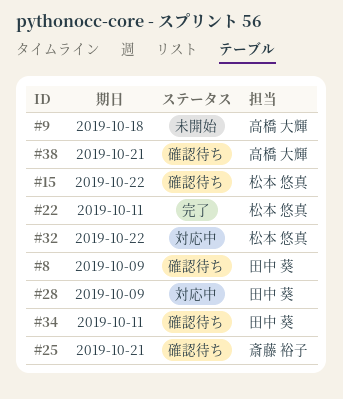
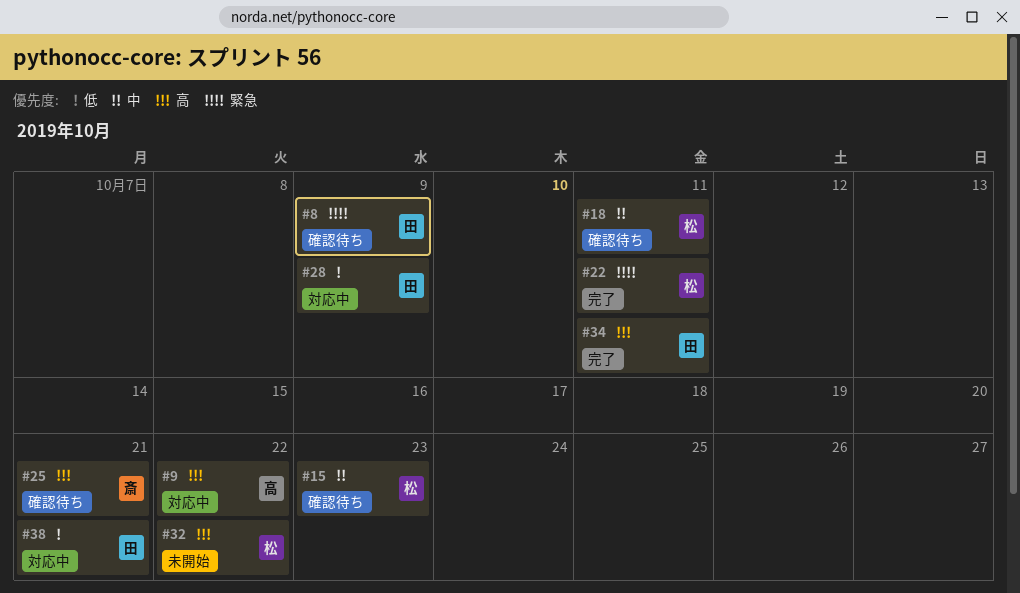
#9, status: 未開始 -> 対応中
#9, due: Oct 18 -> Oct 22
#15, due: Oct 22 -> Oct 23
#18: none -> present
#32, status: 対応中 -> 未開始
#34, status: 確認待ち -> 完了
#38, status: 確認待ち -> 対応中
#38, owner: 高橋 大輝 -> 田中 葵

